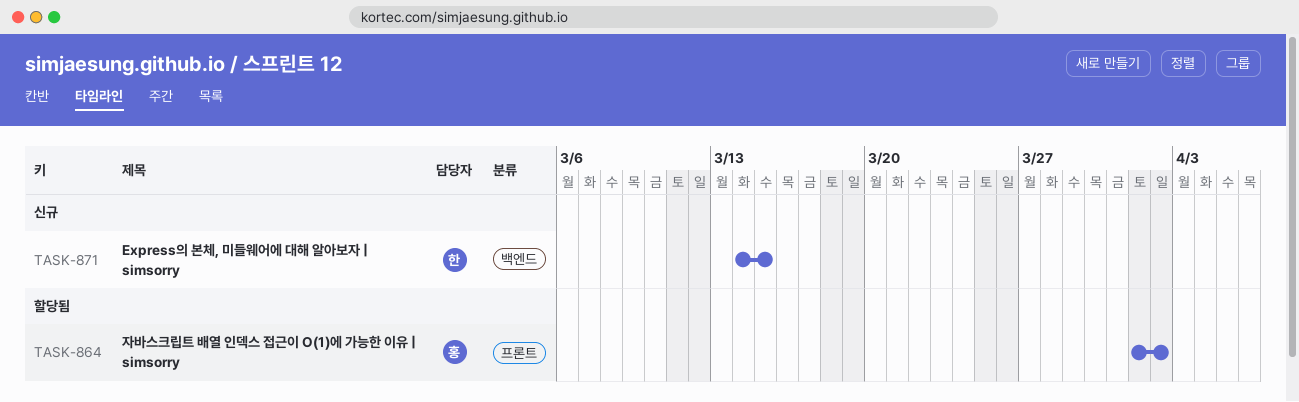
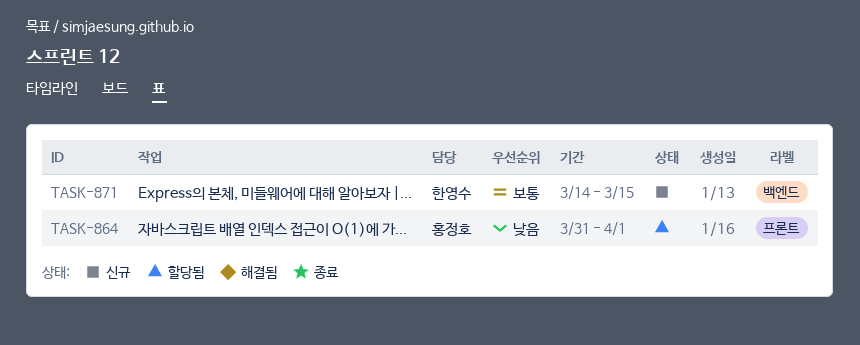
TASK-864, start: Apr 1 -> Mar 31
TASK-864, due: Apr 2 -> Apr 1

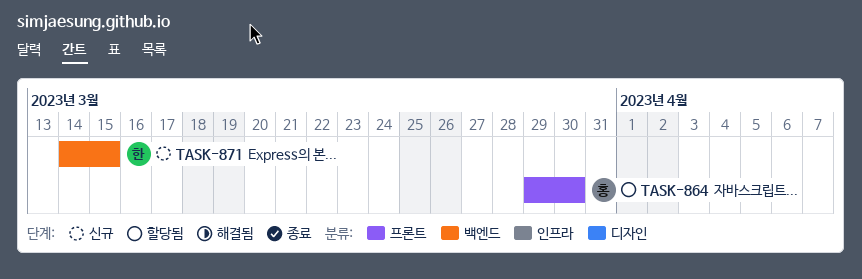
TASK-864, start: Mar 31 -> Mar 29
TASK-864, due: Apr 1 -> Mar 30

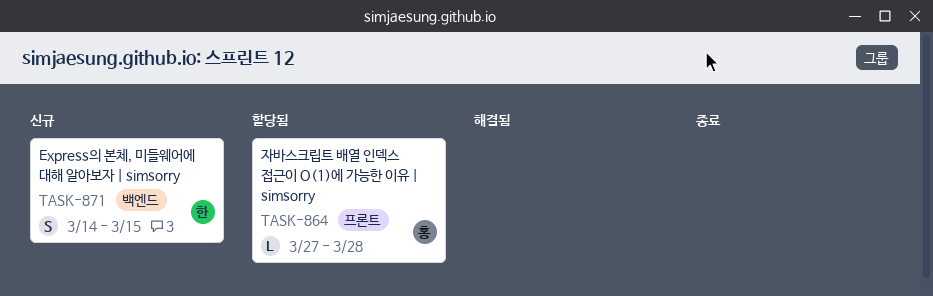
TASK-864, start: Mar 29 -> Mar 27
TASK-864, due: Mar 30 -> Mar 28

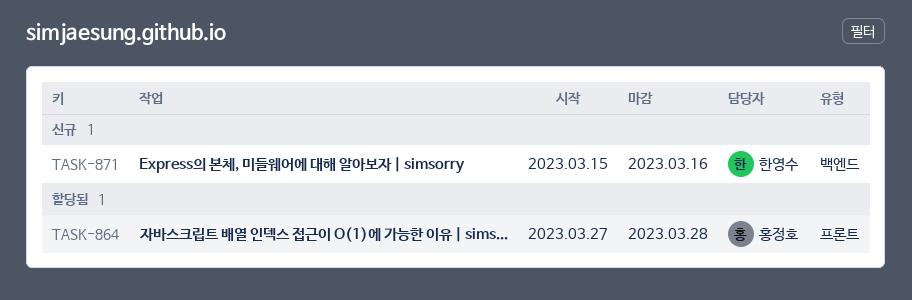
TASK-871, start: Mar 14 -> Mar 15
TASK-871, due: Mar 15 -> Mar 16

